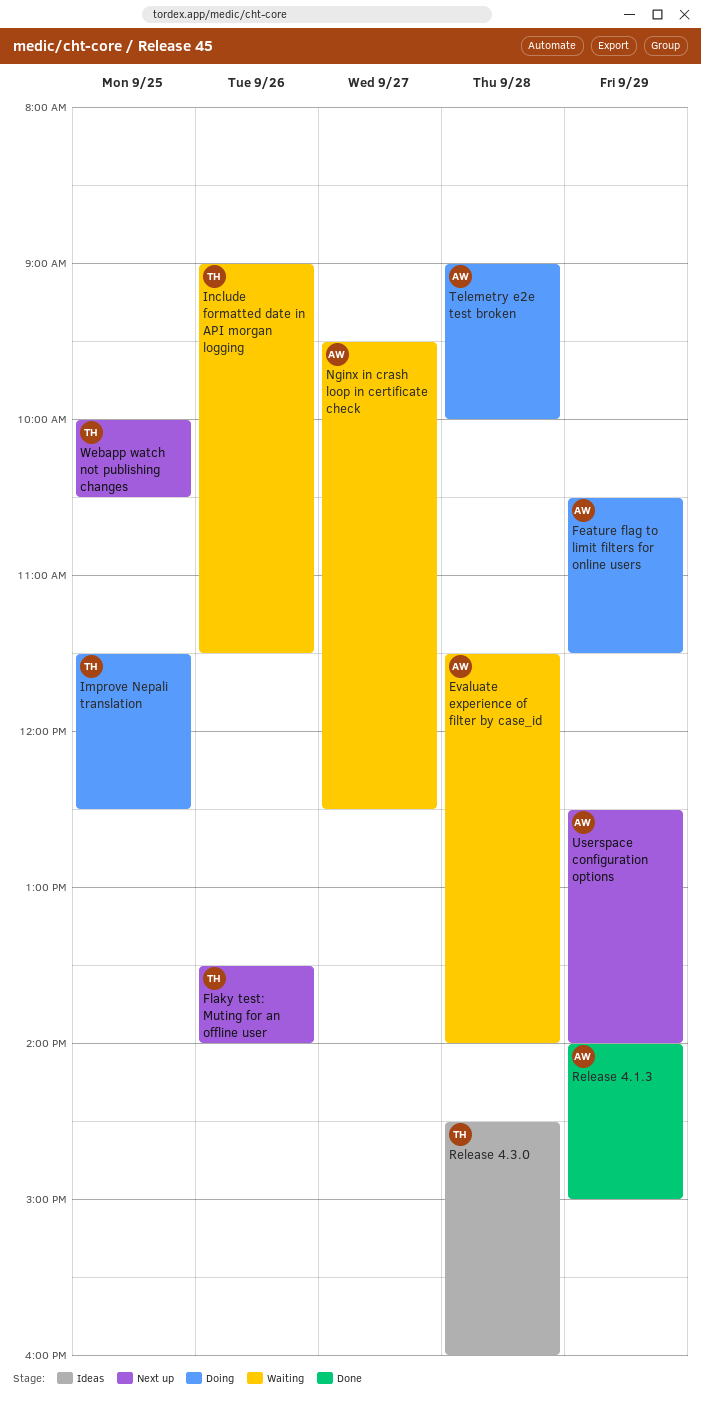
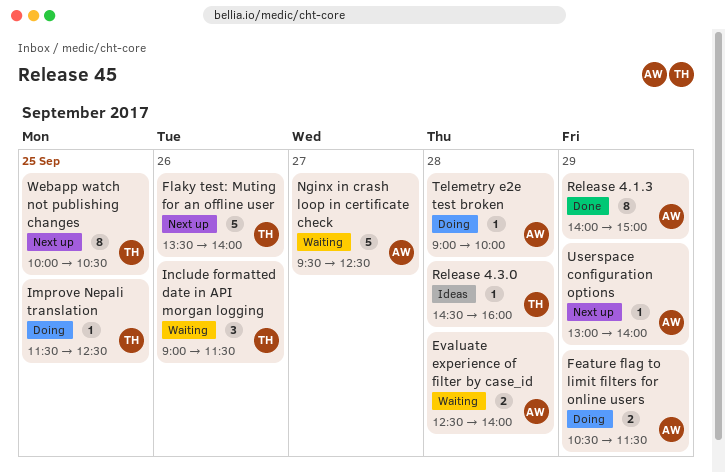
Evaluate experience of filter by case_id, begins: 11:30 -> 12:30
Userspace configuration options, begins: 12:30 -> 13:00

